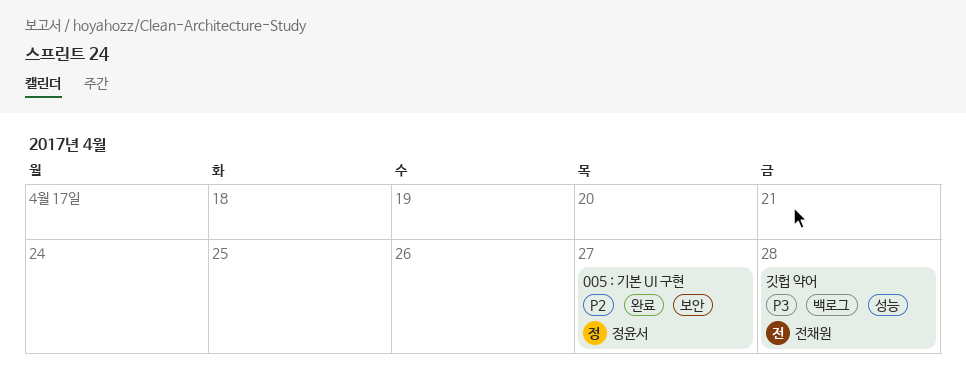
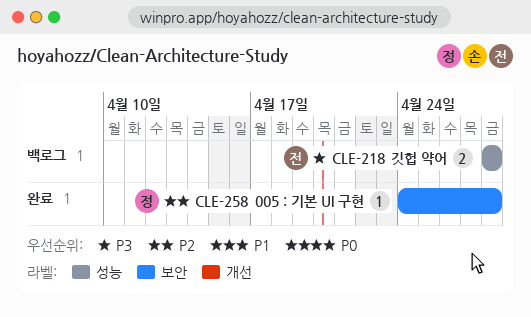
005 : 기본 UI 구현, due: Apr 27 -> Apr 28

